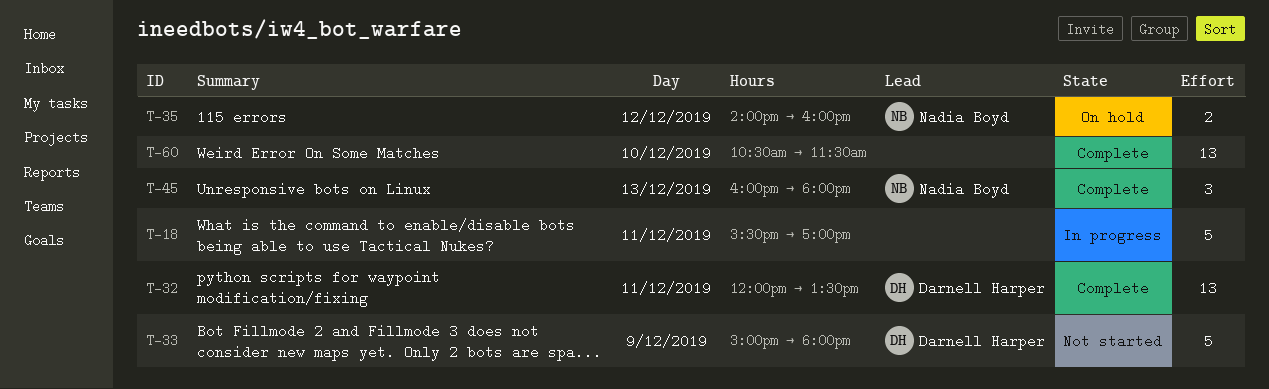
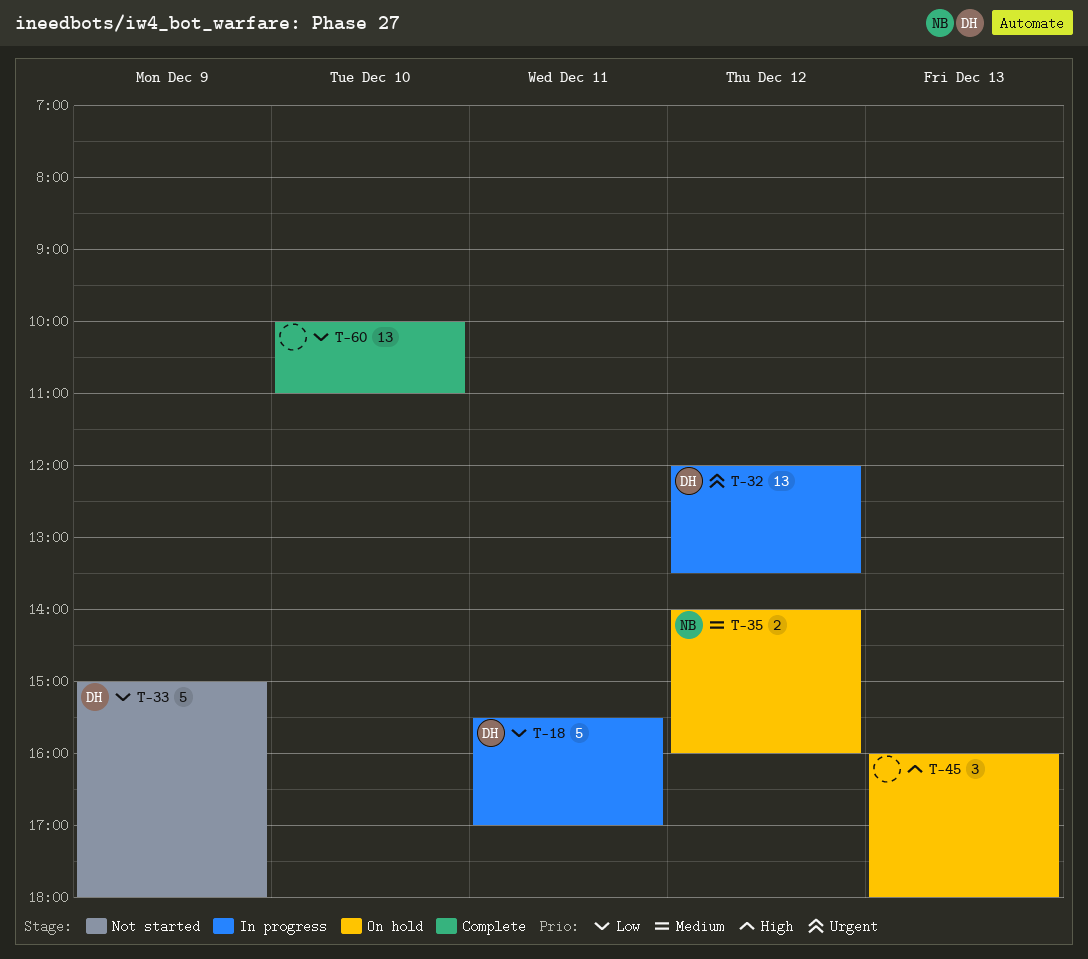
T-18, owner: none -> Darnell Harper
T-32, status: Complete -> In progress
T-32, day: Dec 11 -> Dec 12
T-45, status: Complete -> On hold
T-45, owner: Nadia Boyd -> none
T-60, begins: 10:30 -> 10:00
T-60, ends: 11:30 -> 11:00

